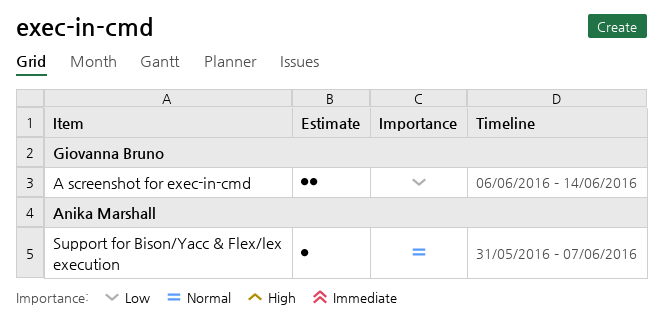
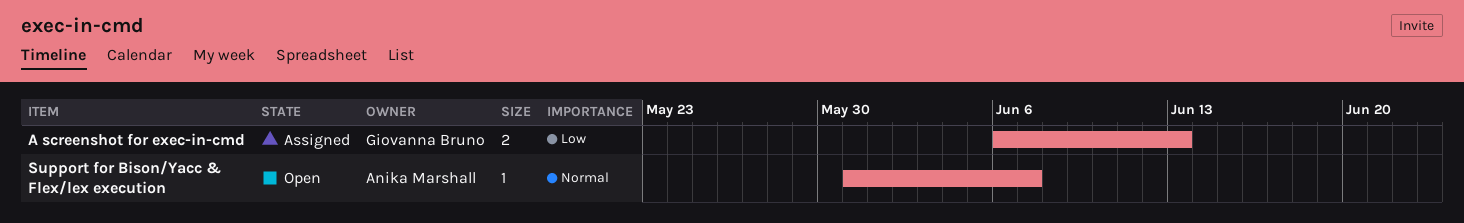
A screenshot for exec-in-cmd, due: Jun 14 -> Jun 13

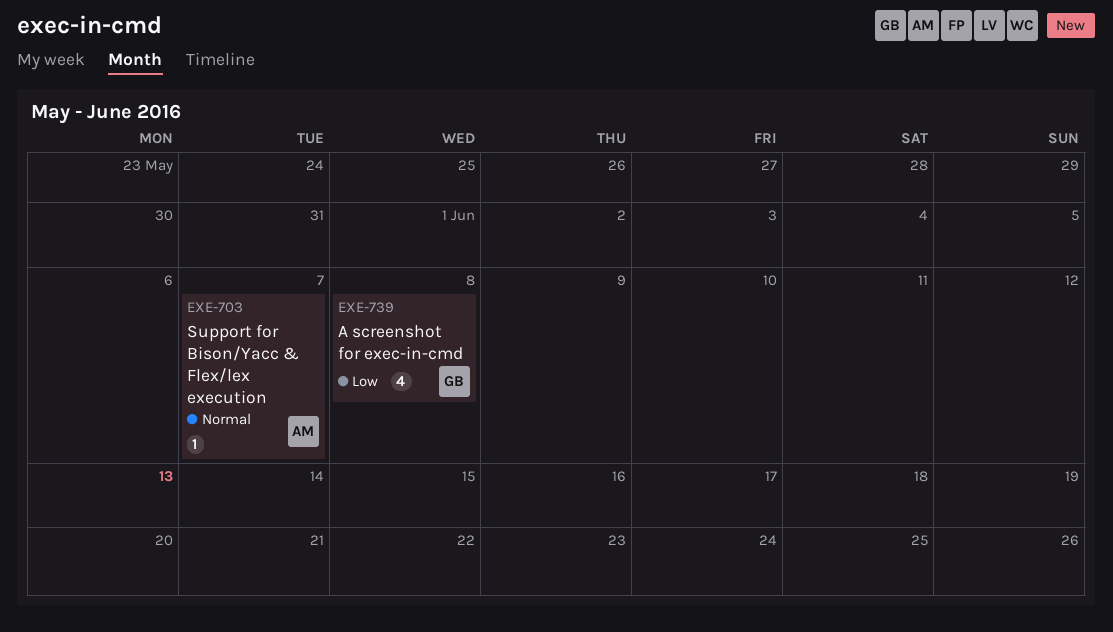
A screenshot for exec-in-cmd, estimate: 2 -> 4
A screenshot for exec-in-cmd, due: Jun 13 -> Jun 8

